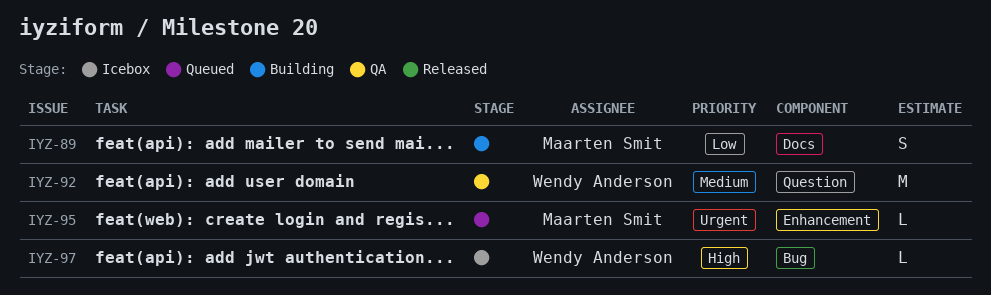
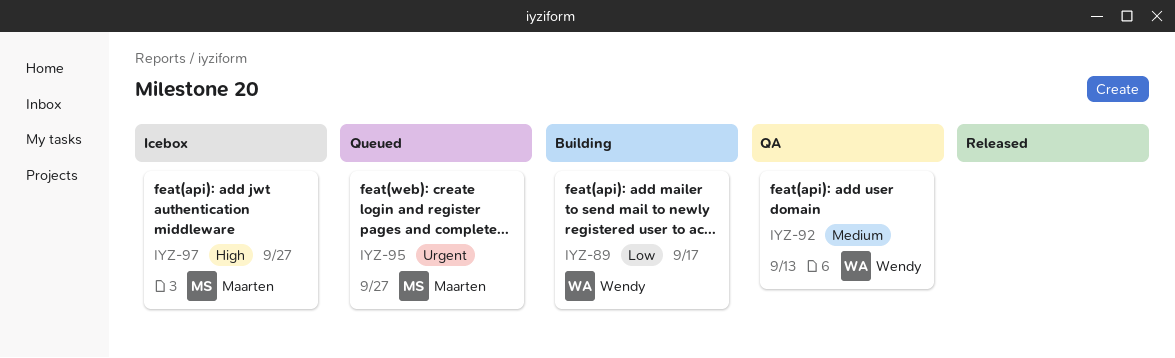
IYZ-89, owner: Maarten Smit -> Wendy Anderson
IYZ-97, owner: Wendy Anderson -> Maarten Smit

